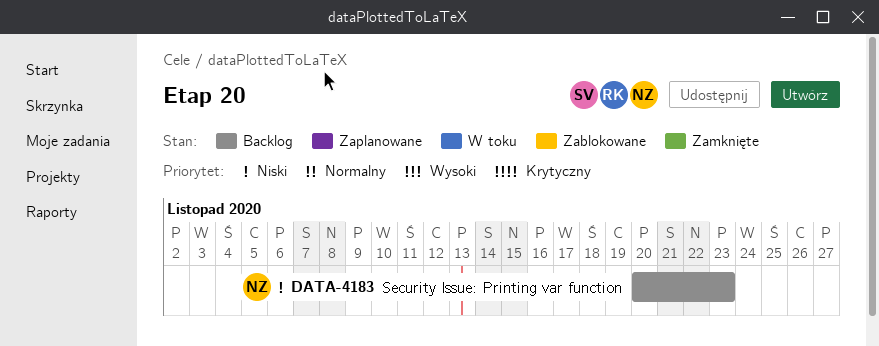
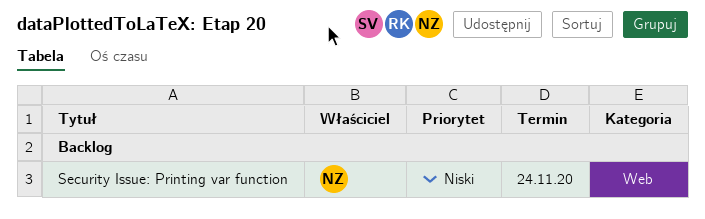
Security Issue: Printing var function, due: Nov 23 -> Nov 24

